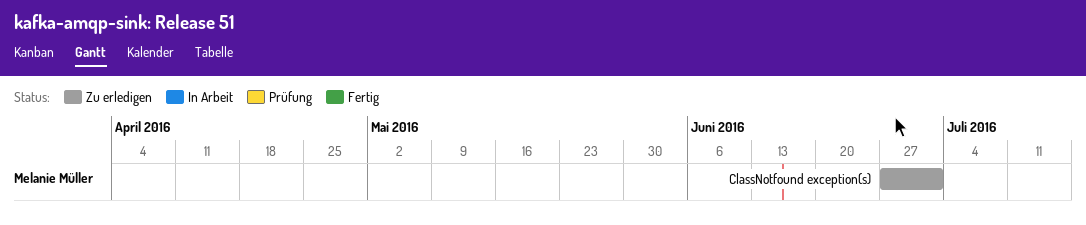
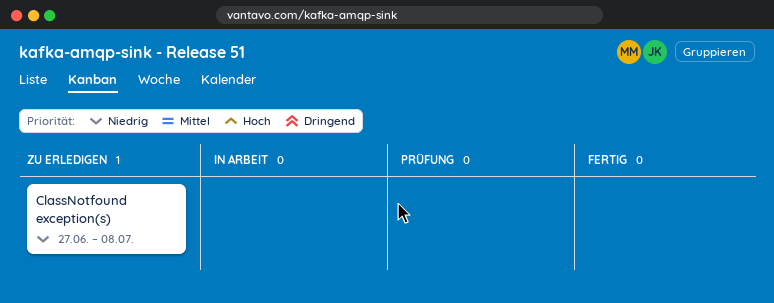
ClassNotfound exception(s), due: Jul 1 -> Jul 8

